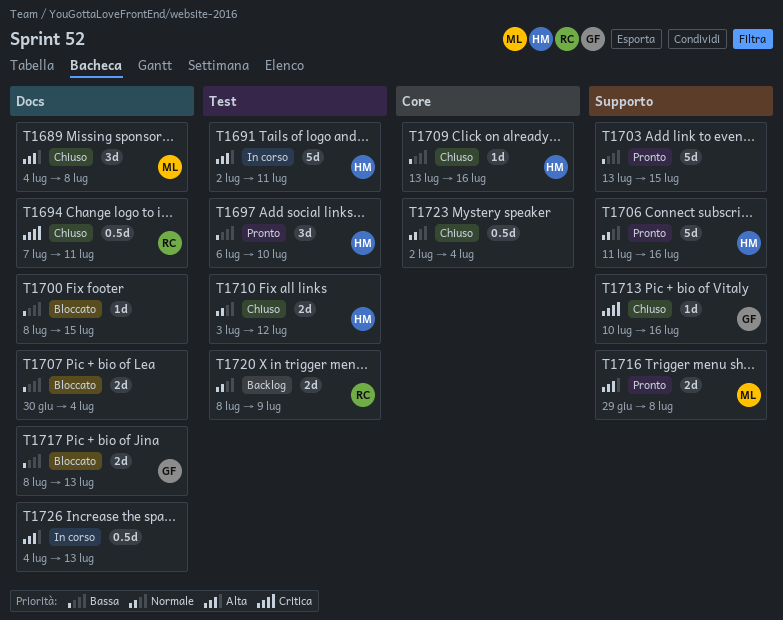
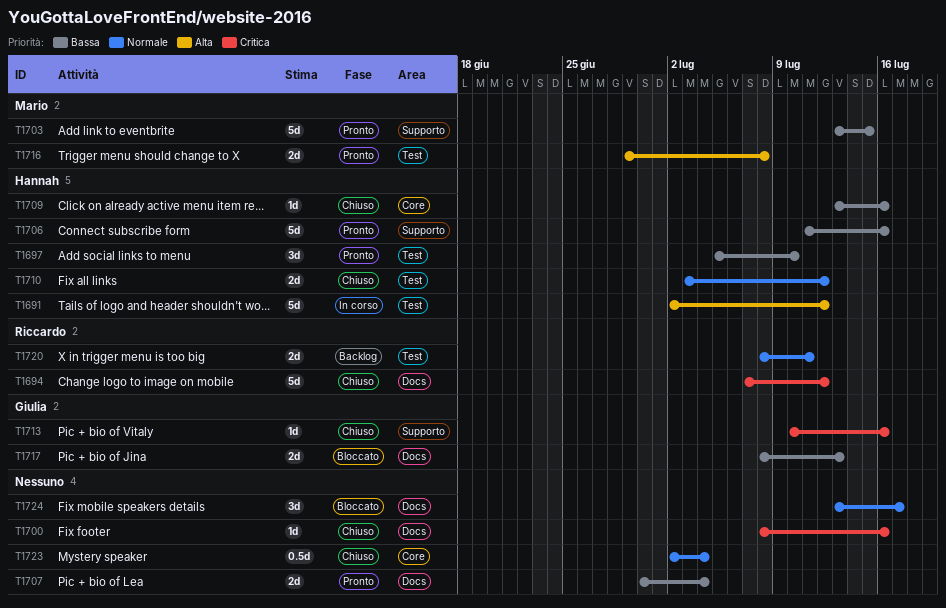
T1689: present -> none
T1691, due: Jul 11 -> Jul 12
T1694, estimate: 0.5d -> 5d
T1694, due: Jul 11 -> Jul 12
T1697, start: Jul 6 -> Jul 5
T1700, status: Bloccato -> Chiuso
T1700, priority: Bassa -> Critica
T1700, due: Jul 15 -> Jul 16
T1703, owner: none -> Mario
T1706, priority: Normale -> Bassa
T1707, status: Bloccato -> Pronto
T1716, label: Supporto -> Test
T1720, due: Jul 9 -> Jul 11
T1724: none -> present
T1726: present -> none

